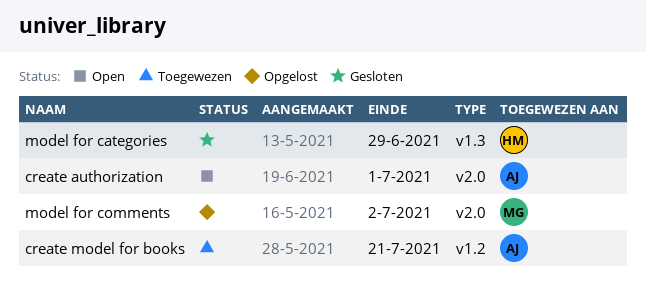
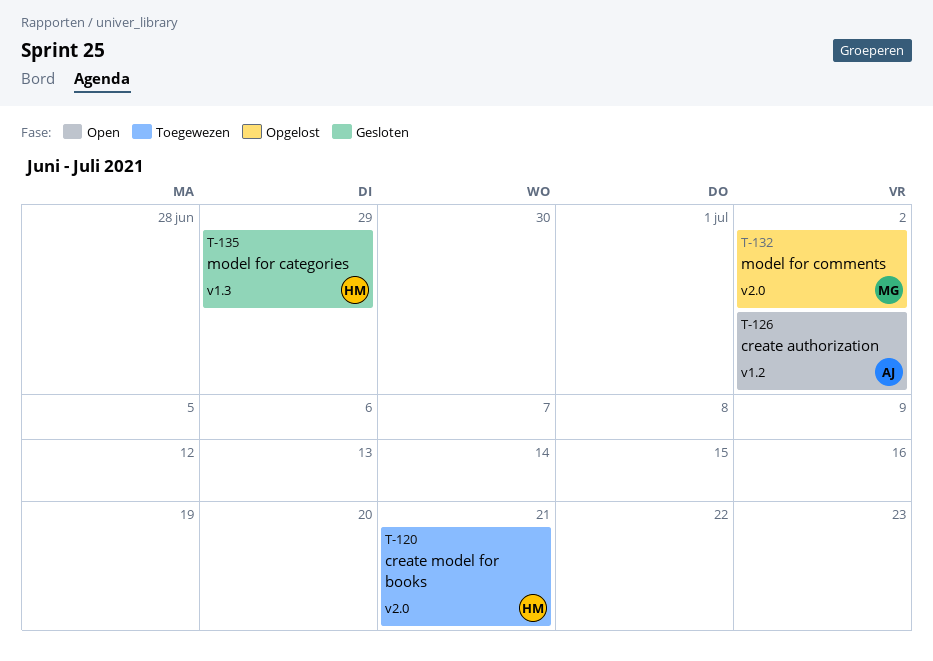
create authorization, label: v2.0 -> v1.2
create authorization, due: Jul 1 -> Jul 2
create model for books, owner: AJ -> HM
create model for books, label: v1.2 -> v2.0

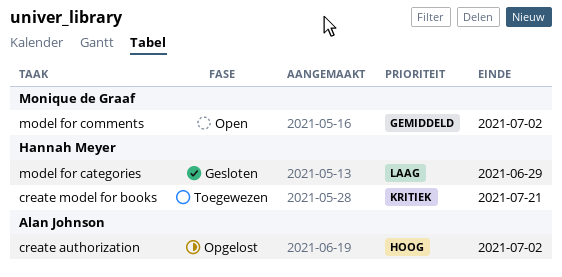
create authorization, status: Open -> Opgelost
model for comments, status: Opgelost -> Open

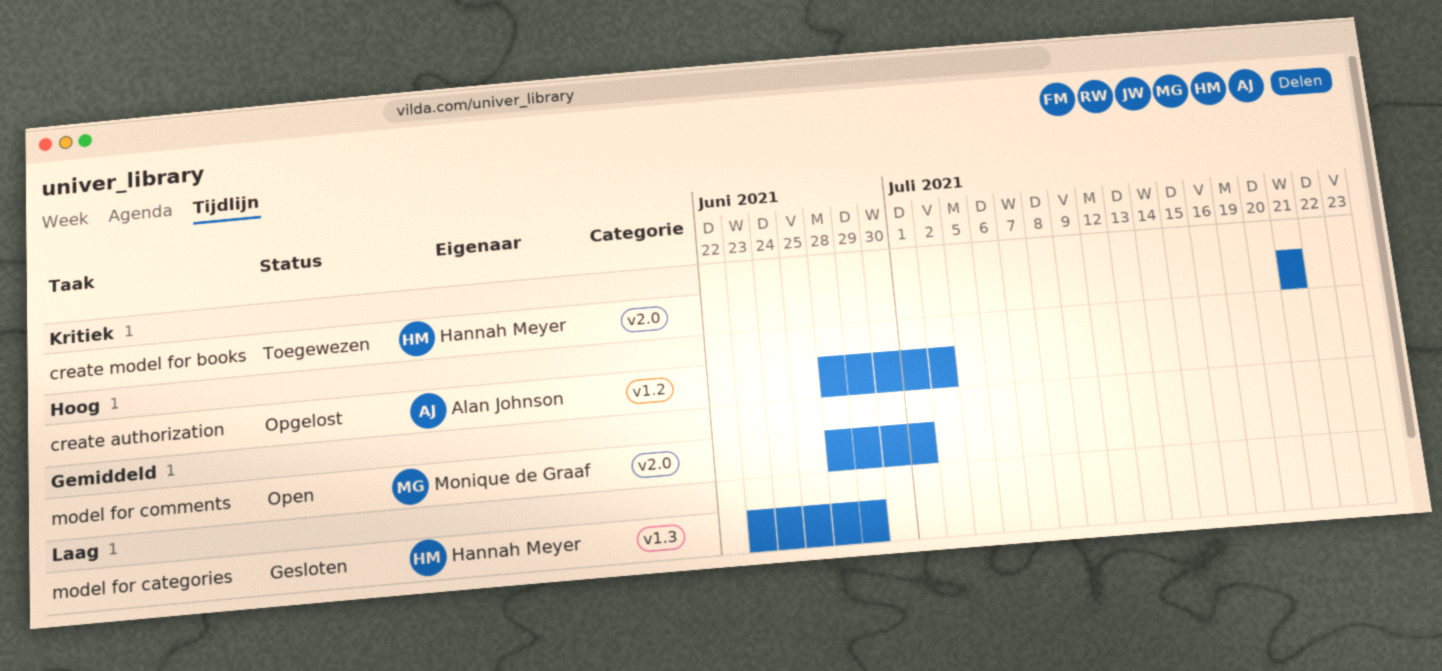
model for comments, due: Jul 2 -> Jul 1

